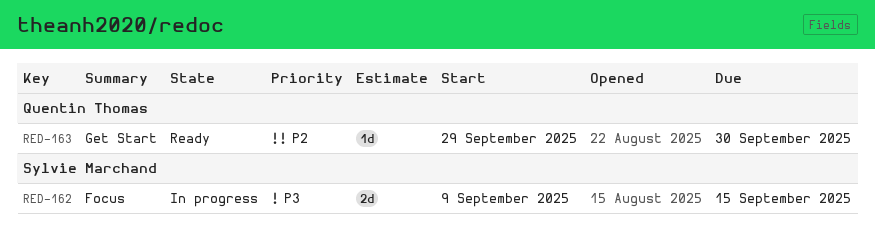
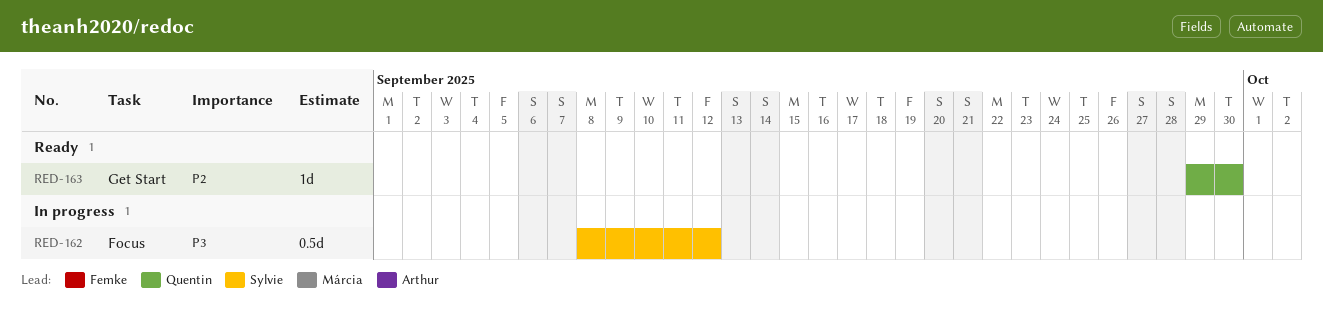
RED-162, estimate: 2d -> 0.5d
RED-162, start: Sep 9 -> Sep 8
RED-162, due: Sep 15 -> Sep 12

